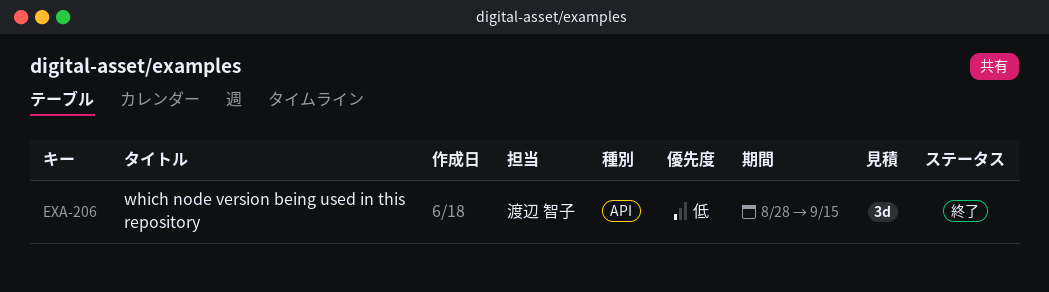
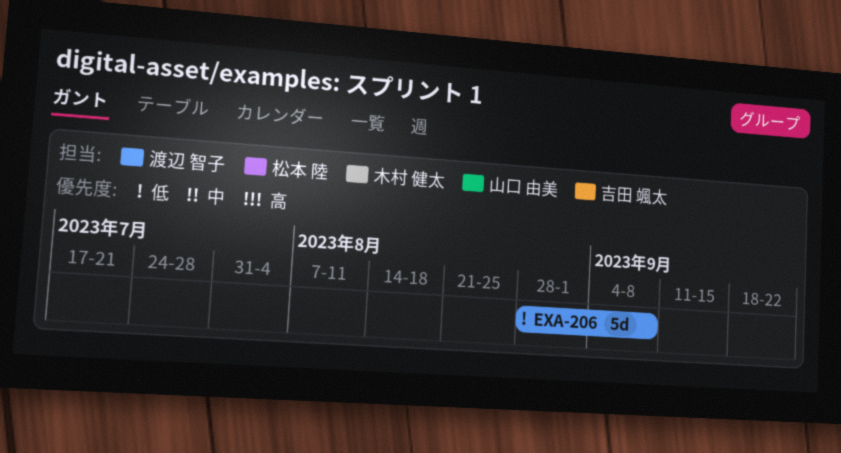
EXA-206, estimate: 3d -> 5d
EXA-206, due: Sep 15 -> Sep 8

